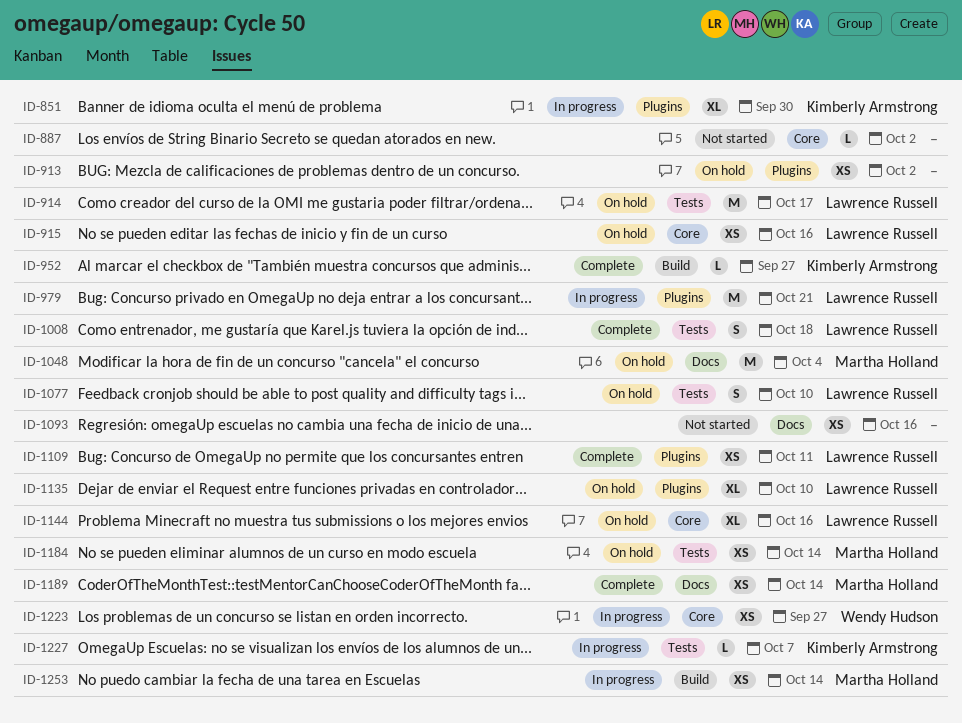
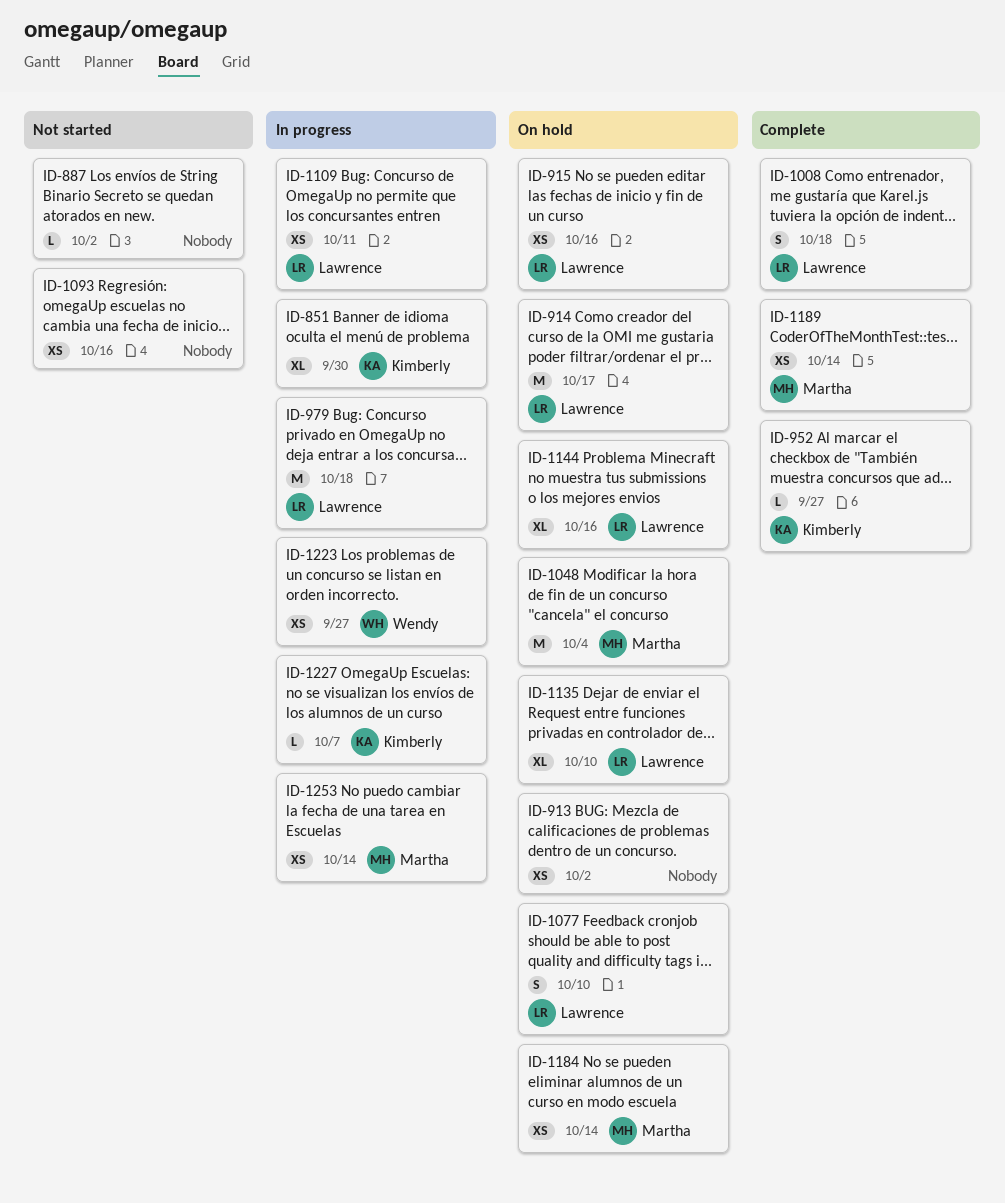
ID-979, due: Oct 21 -> Oct 18
ID-1109, status: Complete -> In progress

